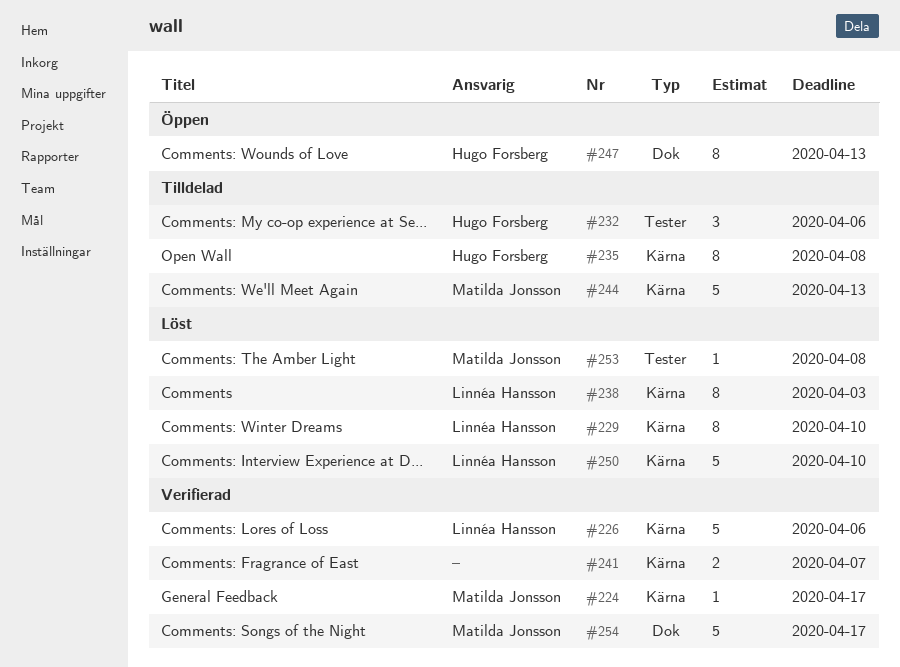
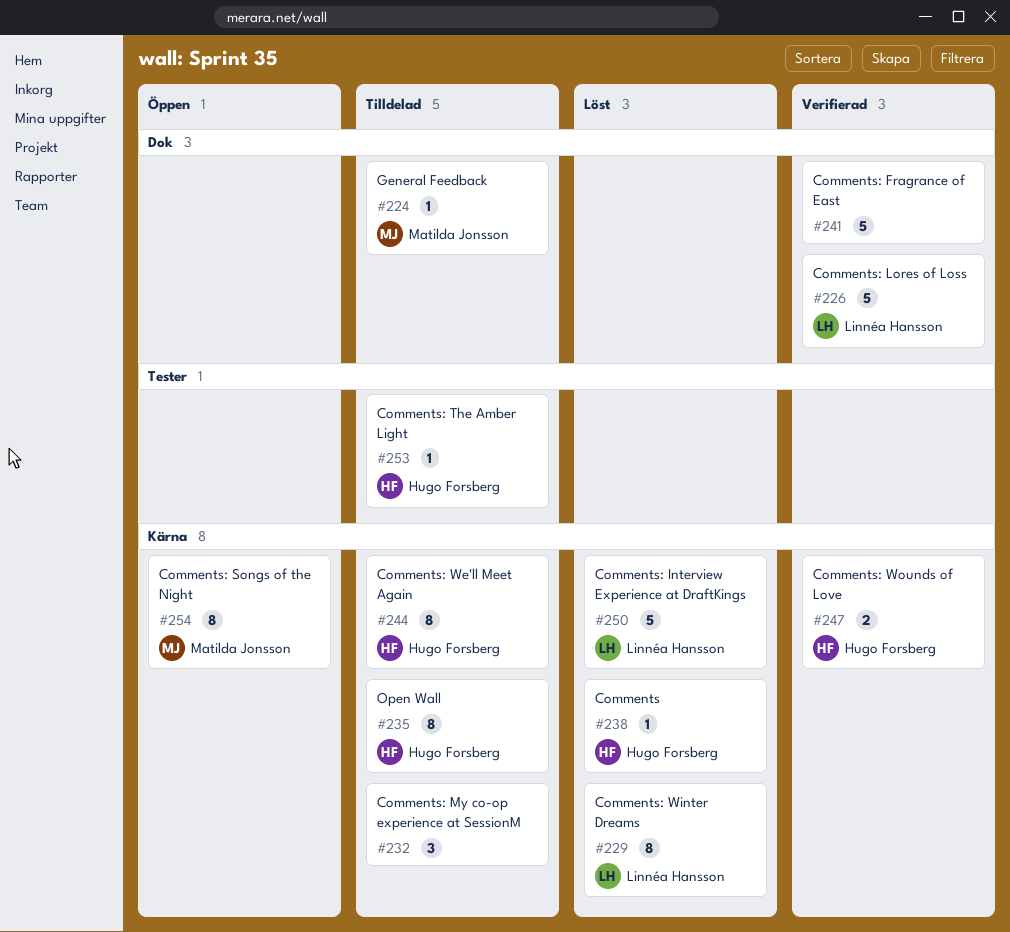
#224, status: Verifierad -> Tilldelad
#224, label: Kärna -> Dok
#226, label: Kärna -> Dok
#232, owner: Hugo Forsberg -> none
#232, label: Tester -> Kärna
#238, owner: Linnéa Hansson -> Hugo Forsberg
#238, estimate: 8 -> 1
#241, label: Kärna -> Dok
#241, estimate: 2 -> 5
#244, owner: Matilda Jonsson -> Hugo Forsberg
#244, estimate: 5 -> 8
#247, status: Öppen -> Verifierad
#247, label: Dok -> Kärna
#247, estimate: 8 -> 2
#253, status: Löst -> Tilldelad
#253, owner: Matilda Jonsson -> Hugo Forsberg
#254, status: Verifierad -> Öppen
#254, label: Dok -> Kärna
#254, estimate: 5 -> 8

